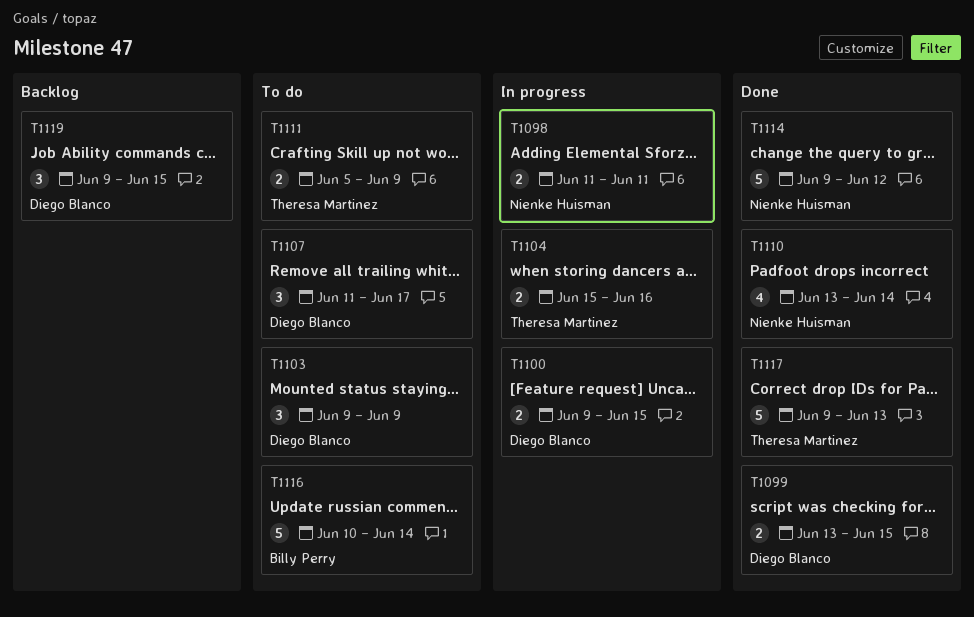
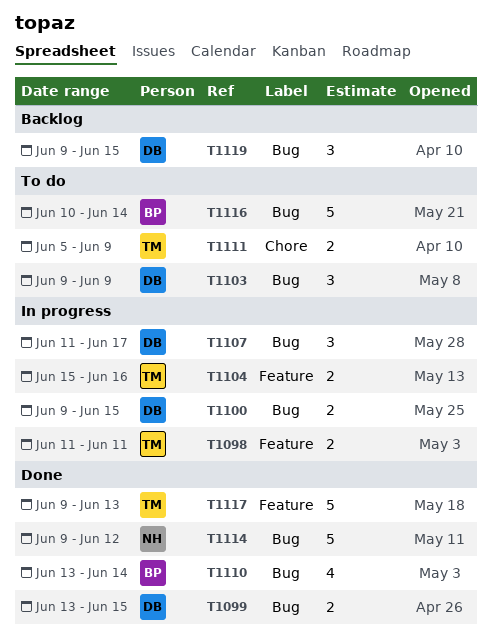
T1098, owner: Nienke Huisman -> Theresa Martinez
T1107, status: To do -> In progress
T1110, owner: Nienke Huisman -> Billy Perry

